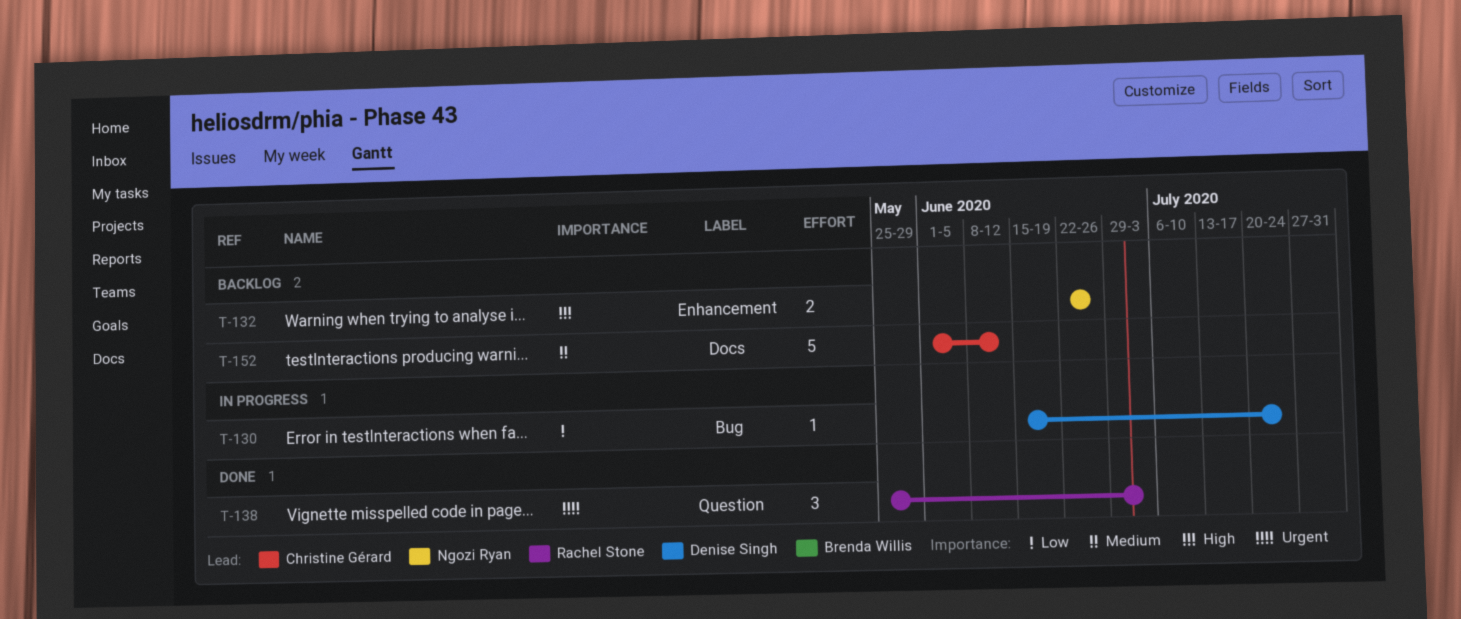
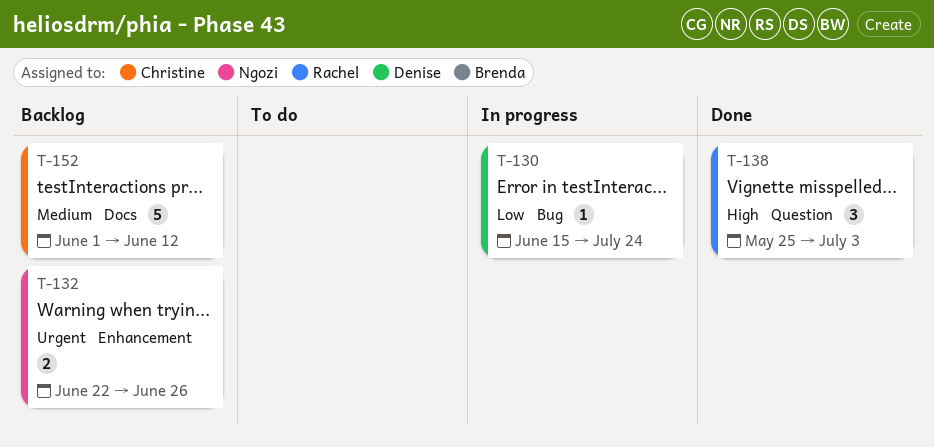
T-132, priority: High -> Urgent
T-138, priority: Urgent -> High

